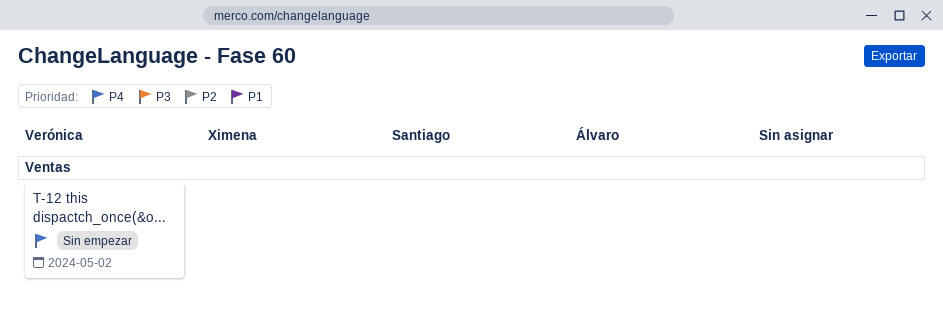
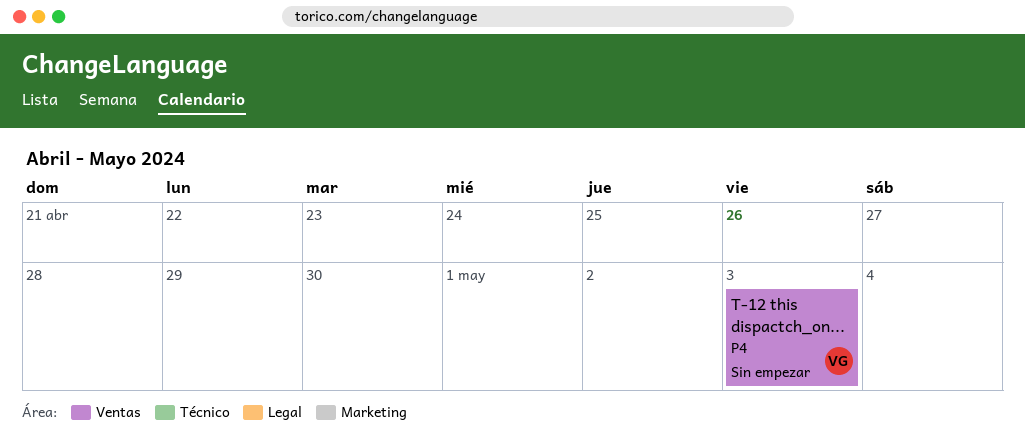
T-12, due: May 2 -> May 3

